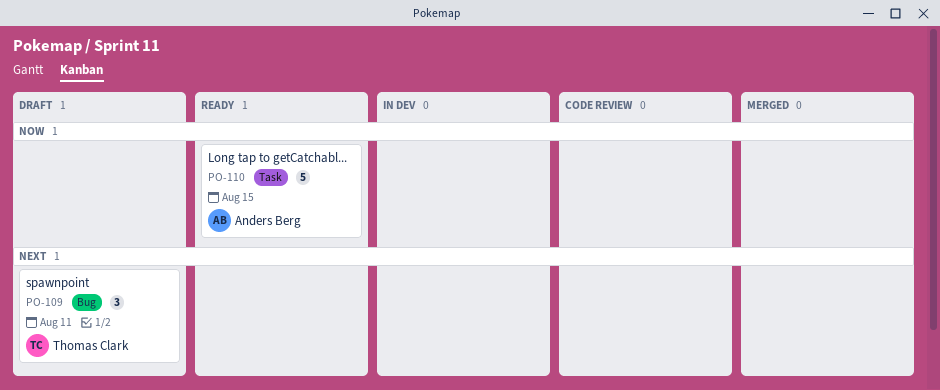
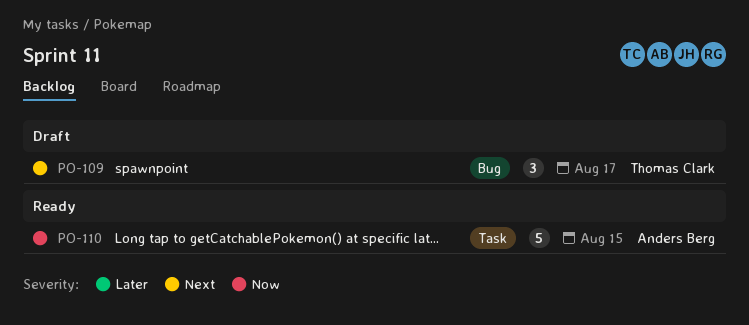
PO-109, due: Aug 11 -> Aug 17

